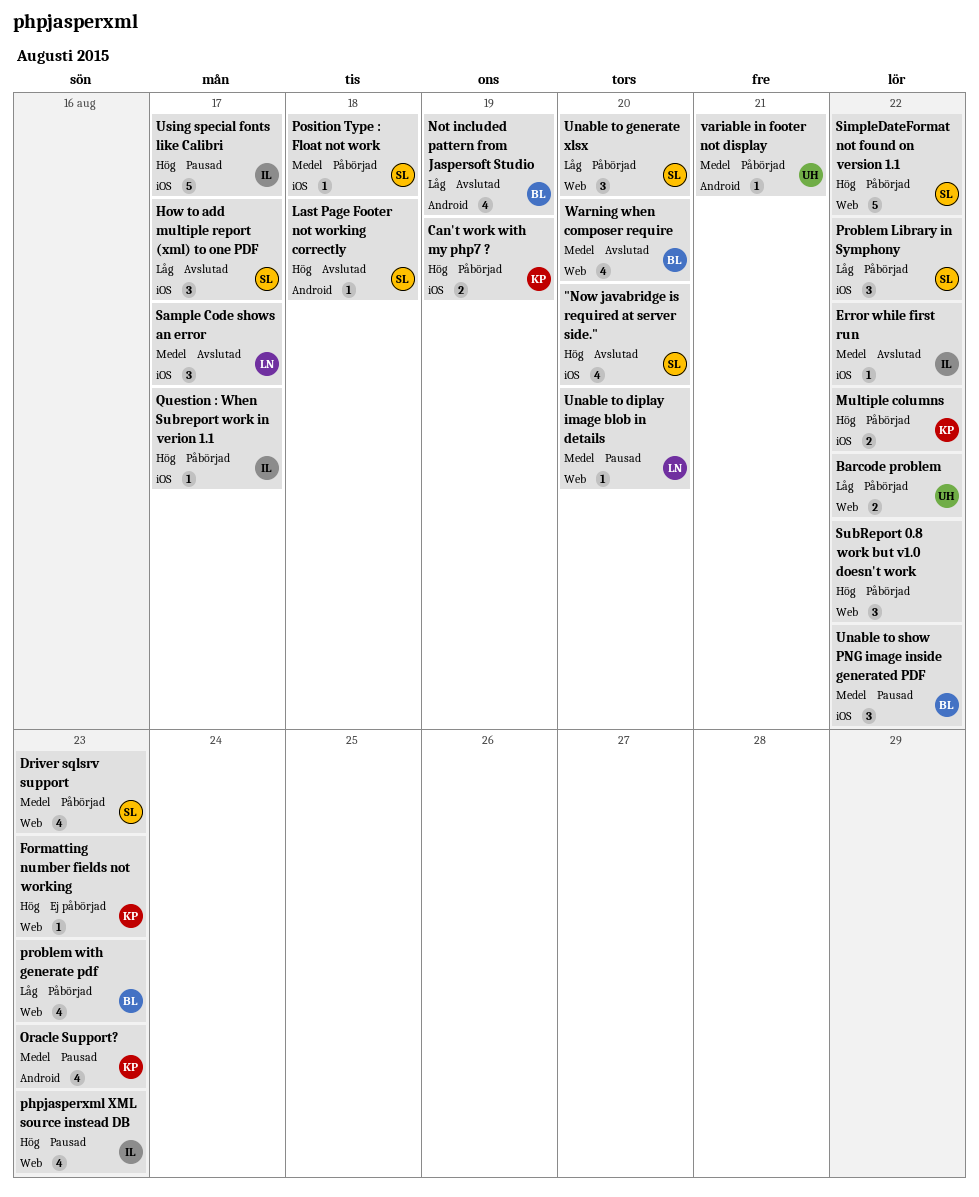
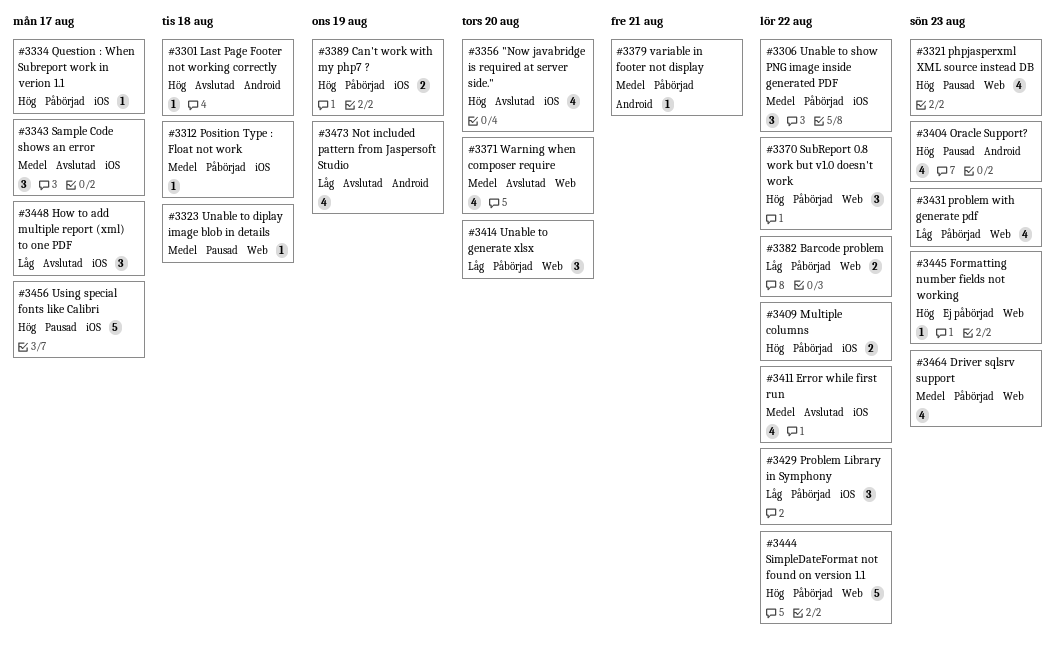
Error while first run, estimate: 1 -> 4
Oracle Support?, priority: Medel -> Hög
Unable to diplay image blob in details, due: Aug 20 -> Aug 18
Unable to show PNG image inside generated PDF, status: Pausad -> Påbörjad

